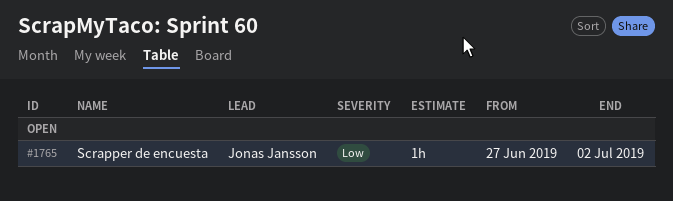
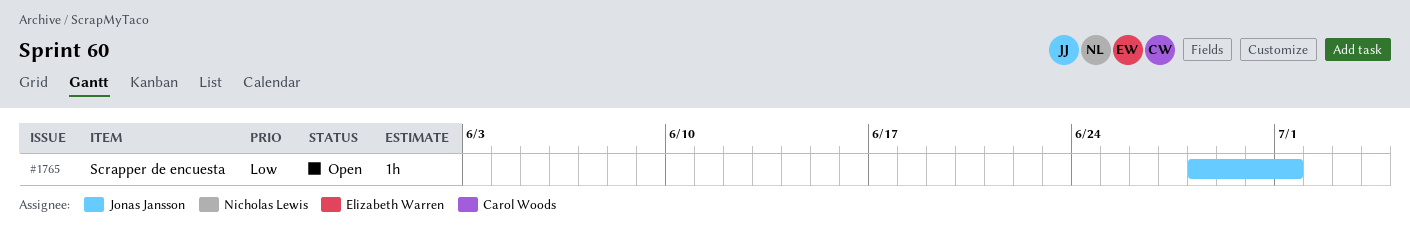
#1765, start: Jun 27 -> Jun 28
#1765, due: Jul 2 -> Jul 1

